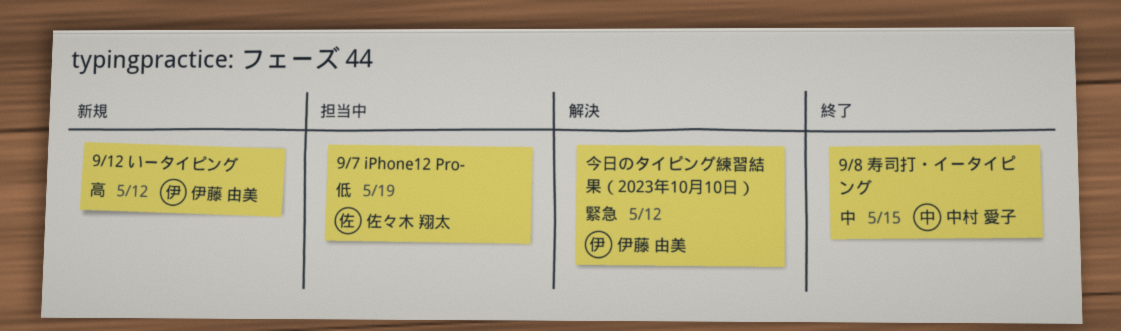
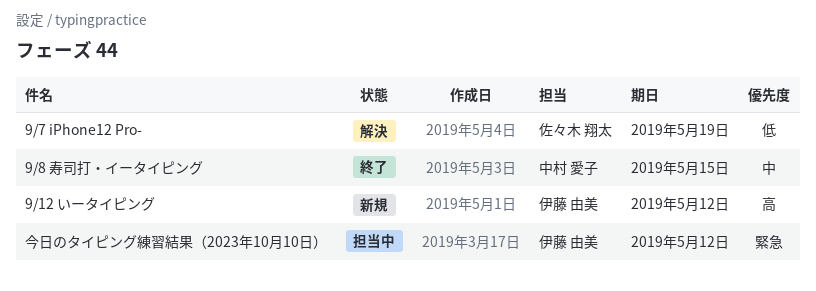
9/7 iPhone12 Pro-, status: 担当中 -> 解決
今日のタイピング練習結果（2023年10月10日）, status: 解決 -> 担当中

